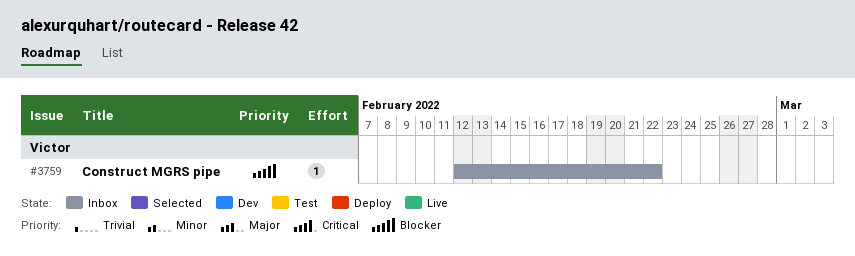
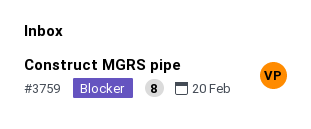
#3759, estimate: 1 -> 8
#3759, due: Feb 22 -> Feb 20

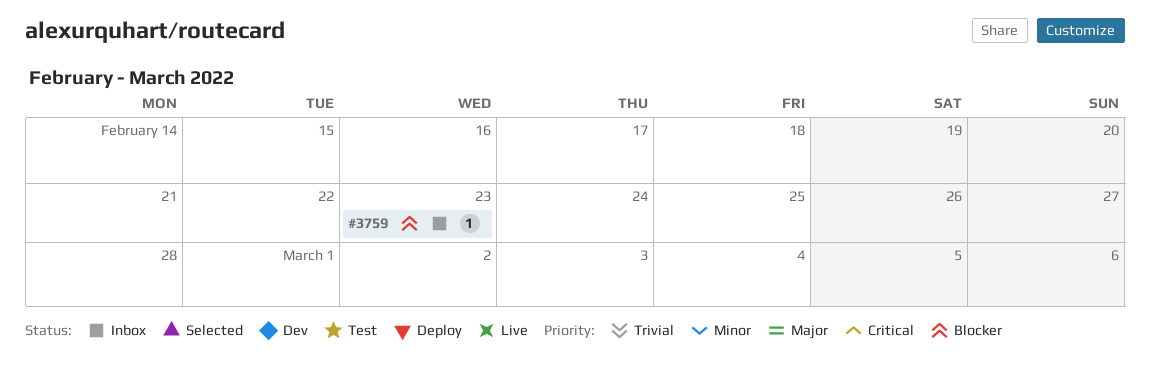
#3759, estimate: 8 -> 1
#3759, due: Feb 20 -> Feb 23

